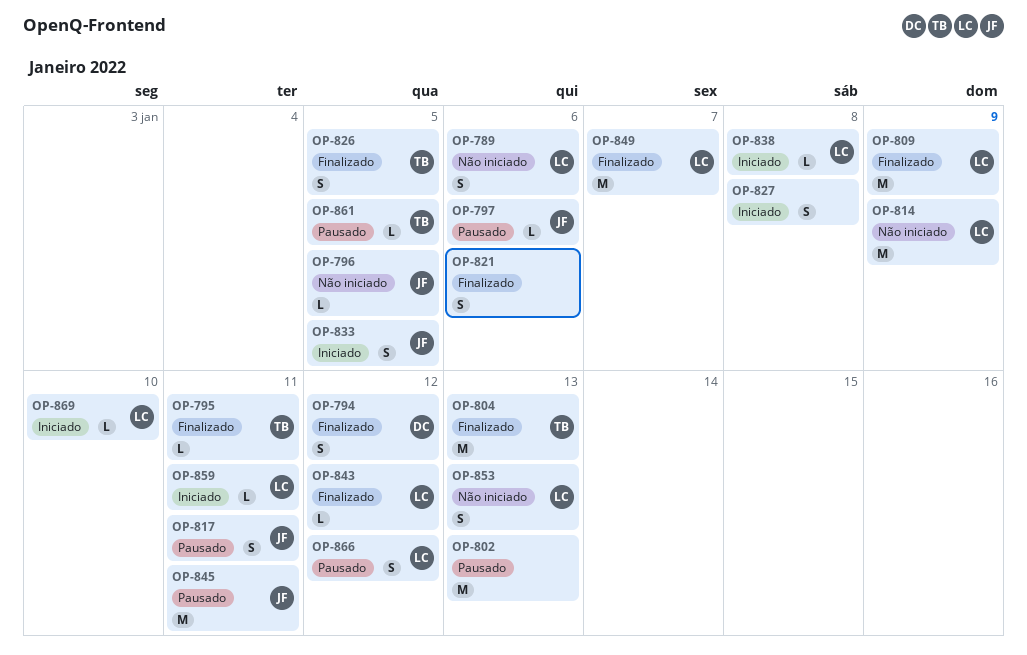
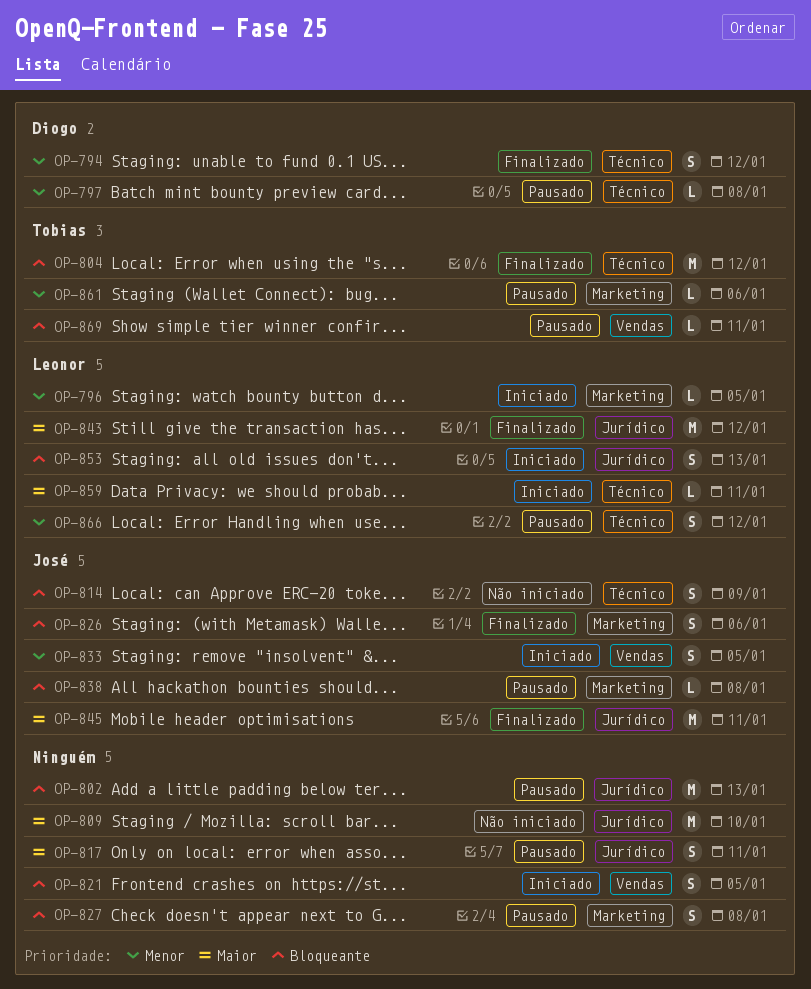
OP-789: present -> none
OP-795: present -> none
OP-796, status: Não iniciado -> Iniciado
OP-796, owner: José -> Leonor
OP-797, owner: José -> Diogo
OP-797, due: Jan 6 -> Jan 8
OP-804, due: Jan 13 -> Jan 12
OP-809, status: Finalizado -> Não iniciado
OP-809, owner: Leonor -> none
OP-809, due: Jan 9 -> Jan 10
OP-814, owner: Leonor -> José
OP-814, estimate: M -> S
OP-817, owner: José -> none
OP-821, status: Finalizado -> Iniciado
OP-821, due: Jan 6 -> Jan 5
OP-826, owner: Tobias -> José
OP-826, due: Jan 5 -> Jan 6
OP-827, status: Iniciado -> Pausado
OP-838, status: Iniciado -> Pausado
OP-838, owner: Leonor -> José
OP-843, estimate: L -> M
OP-845, status: Pausado -> Finalizado
OP-849: present -> none
OP-853, status: Não iniciado -> Iniciado
OP-861, due: Jan 5 -> Jan 6
OP-869, status: Iniciado -> Pausado
OP-869, owner: Leonor -> Tobias
OP-869, due: Jan 10 -> Jan 11

